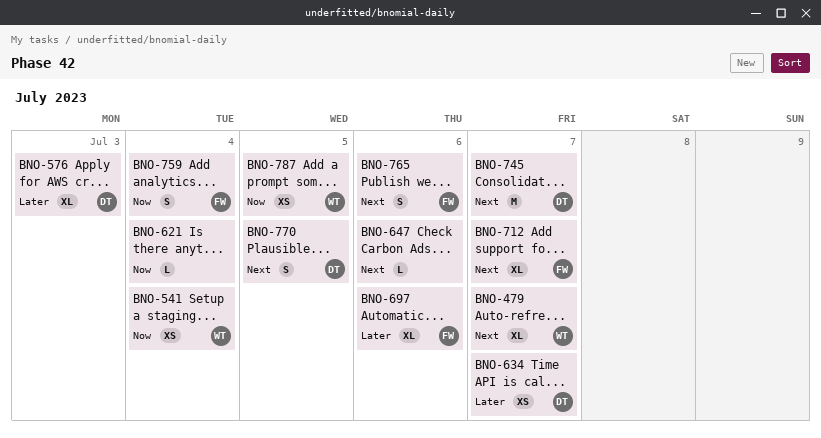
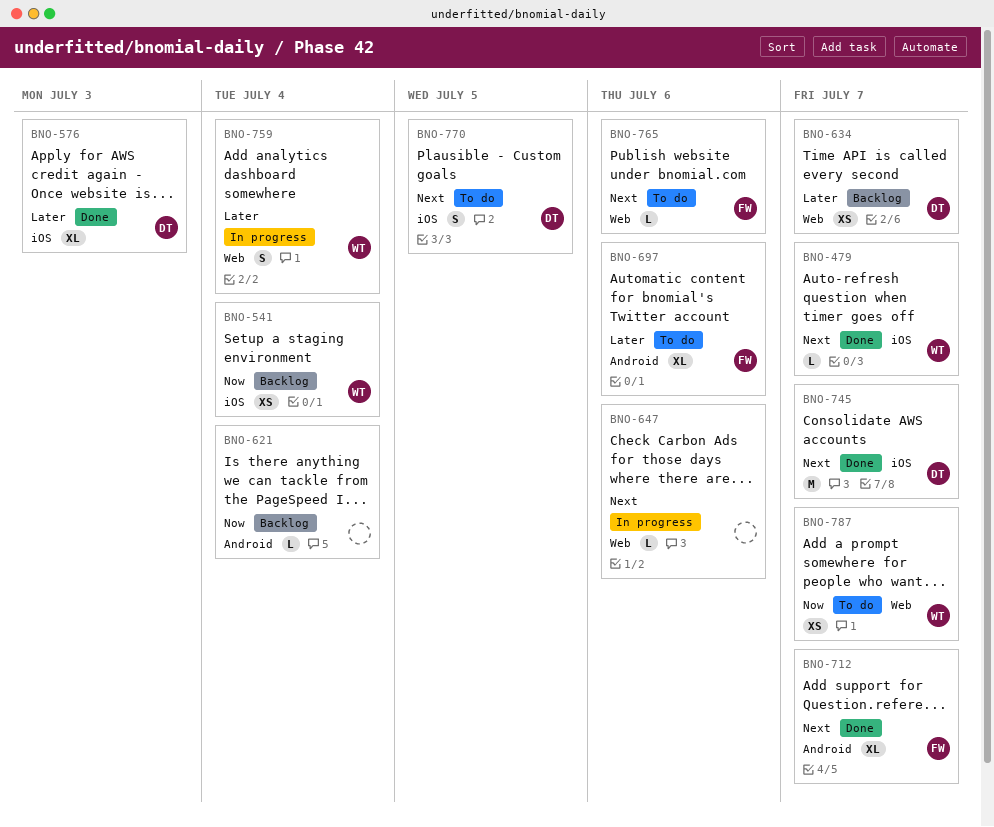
BNO-479, estimate: XL -> L
BNO-759, owner: FW -> WT
BNO-759, priority: Now -> Later
BNO-765, estimate: S -> L
BNO-787, due: Jul 5 -> Jul 7

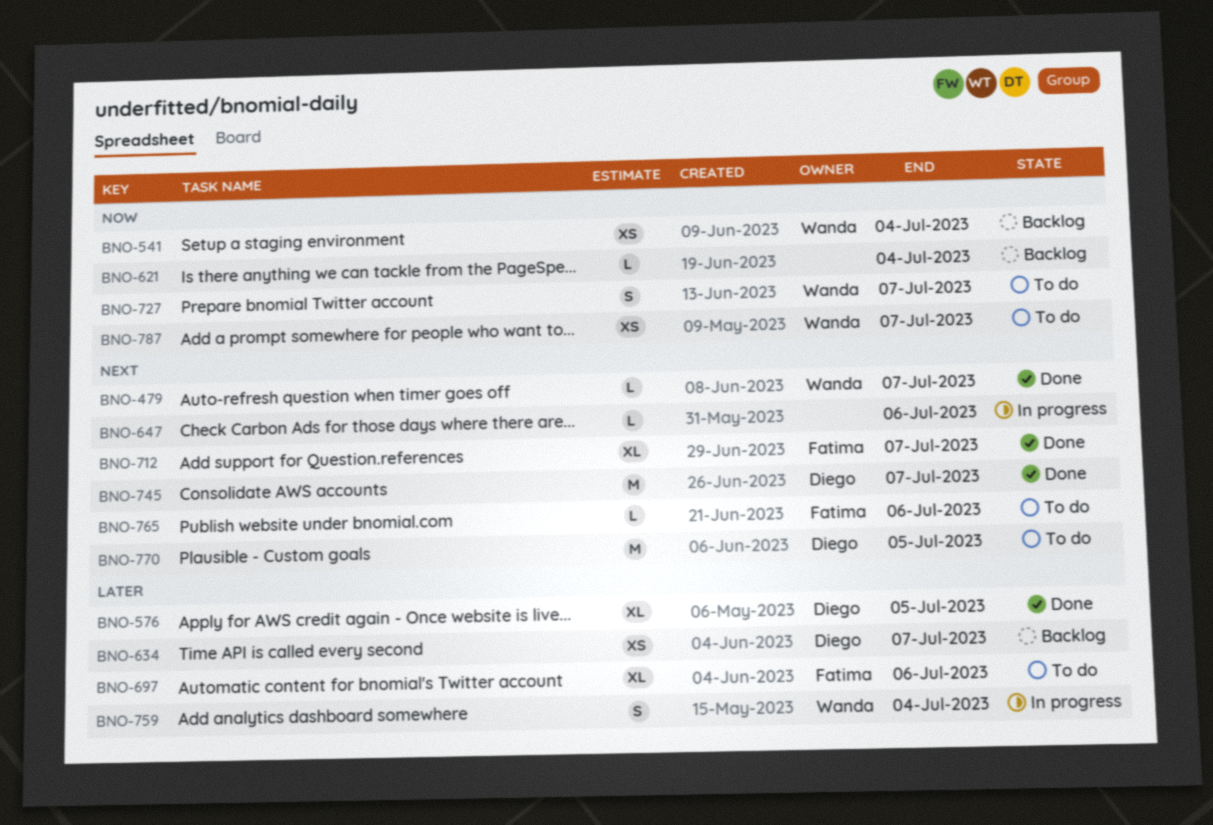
BNO-576, due: Jul 3 -> Jul 5
BNO-727: none -> present
BNO-770, estimate: S -> M

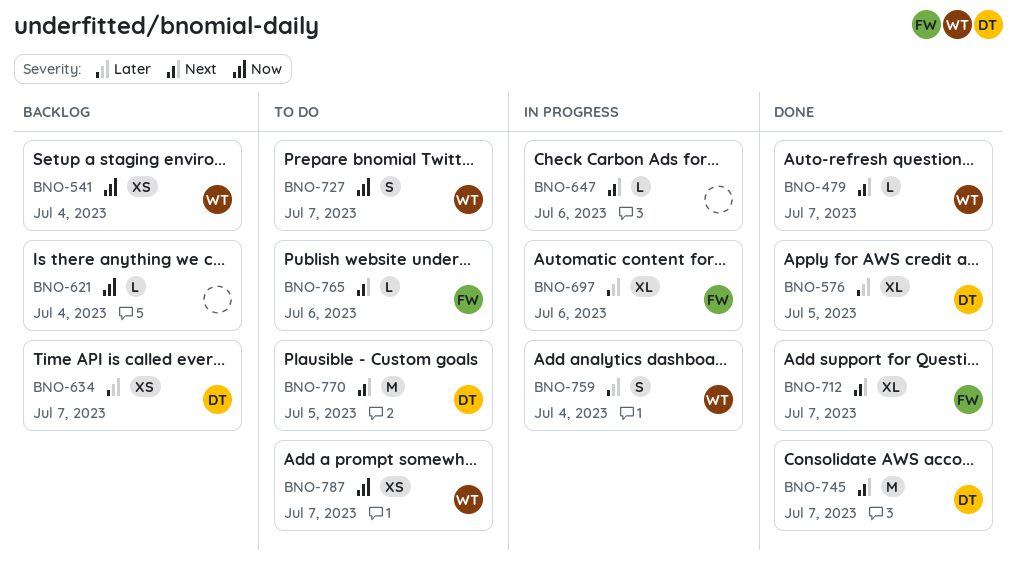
BNO-697, status: To do -> In progress

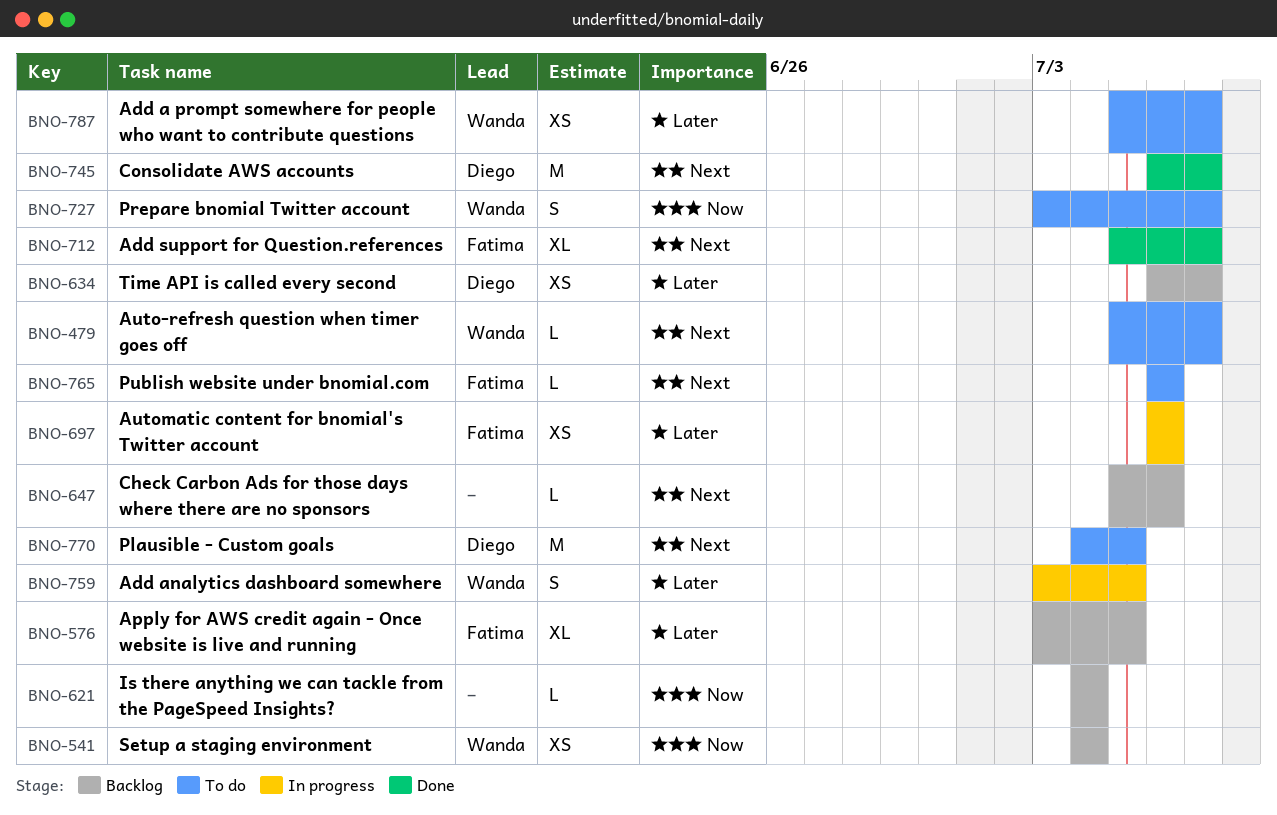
BNO-479, status: Done -> To do
BNO-576, status: Done -> Backlog
BNO-576, owner: Diego -> Fatima
BNO-647, status: In progress -> Backlog
BNO-697, estimate: XL -> XS
BNO-759, due: Jul 4 -> Jul 5
BNO-787, priority: Now -> Later

